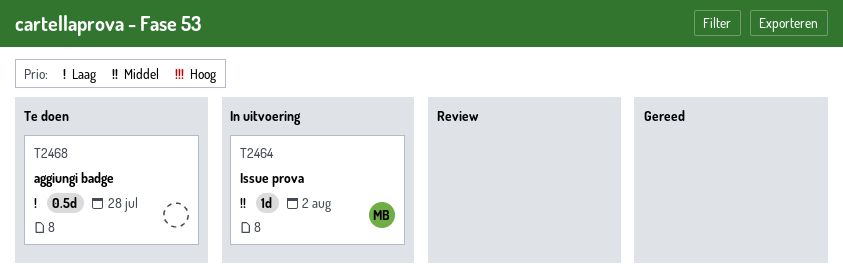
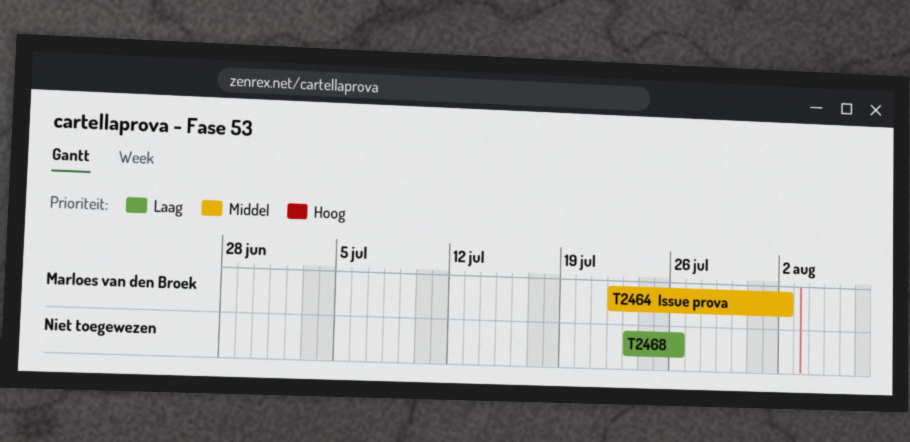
T2468, due: Jul 28 -> Jul 26

